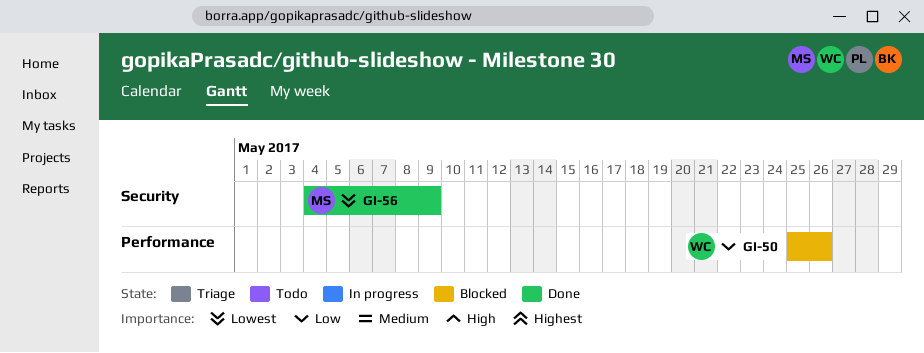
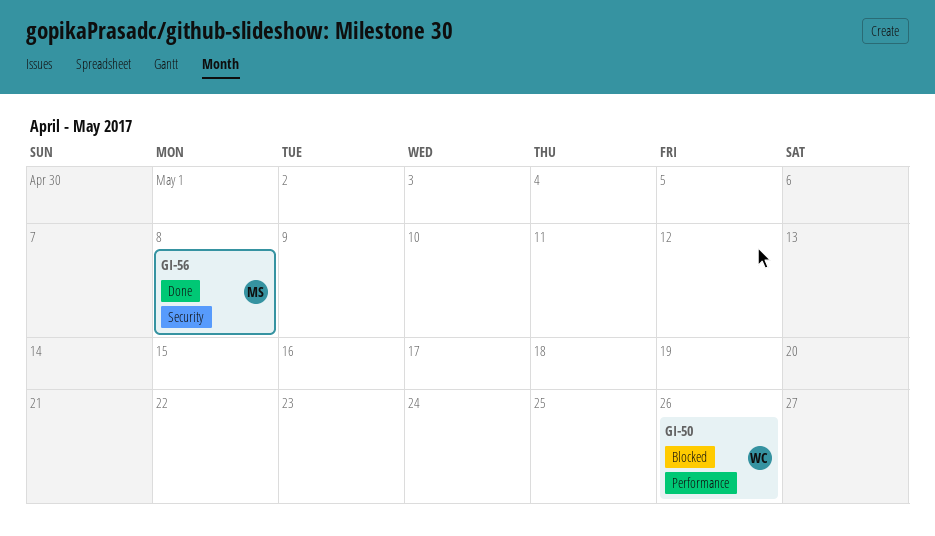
GI-56, due: May 9 -> May 8

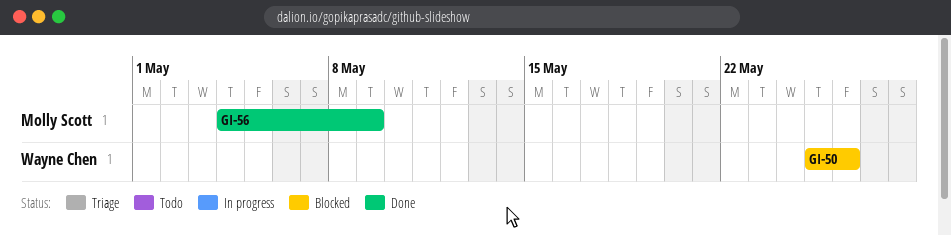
GI-56, due: May 8 -> May 9

